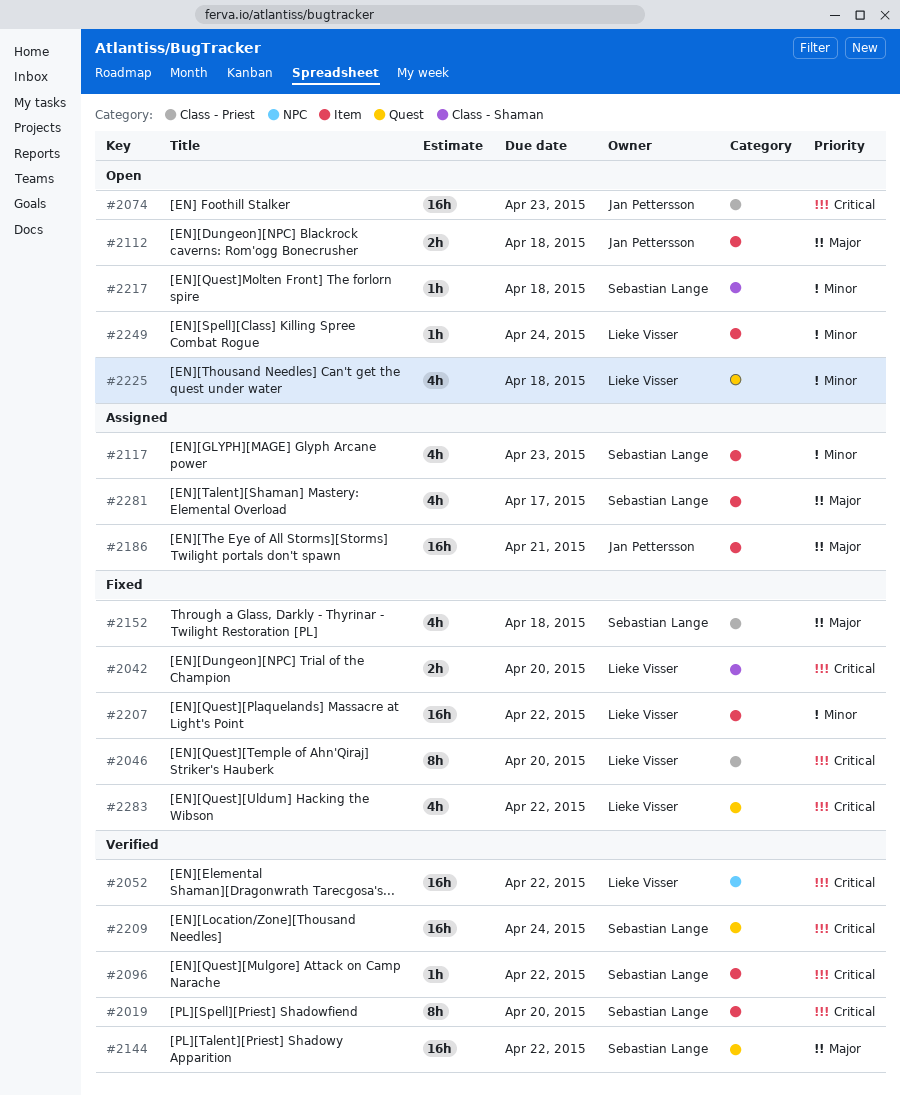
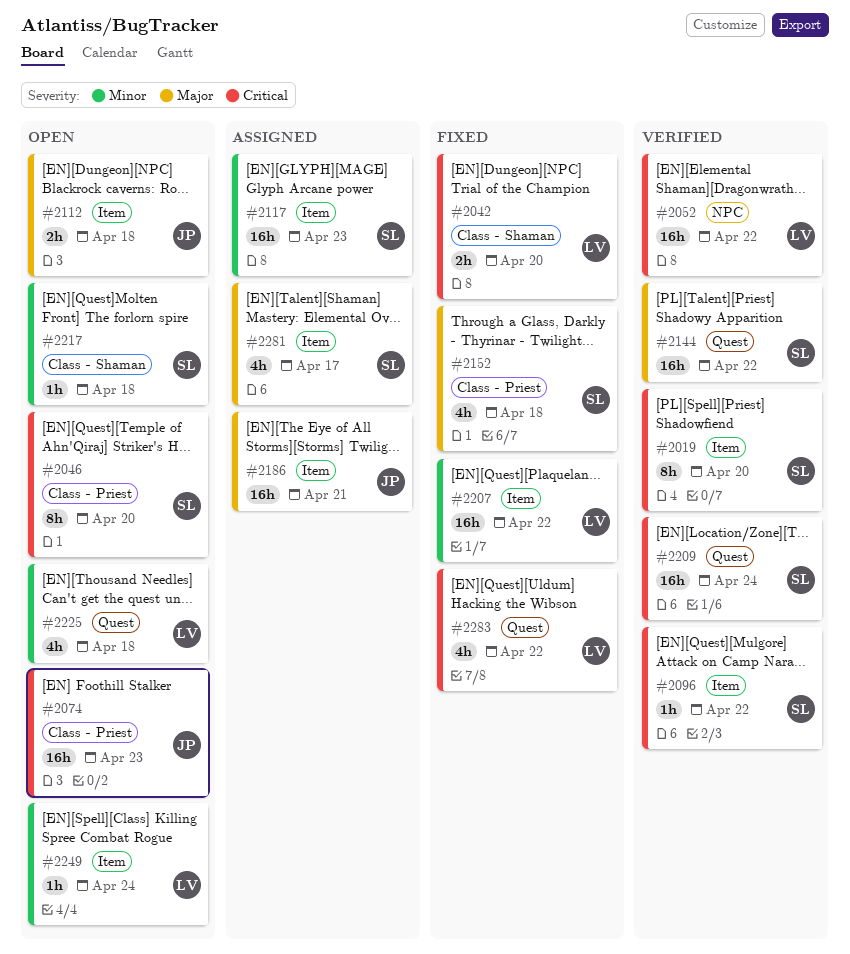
#2046, status: Fixed -> Open
#2046, owner: Lieke Visser -> Sebastian Lange
#2117, estimate: 4h -> 16h

